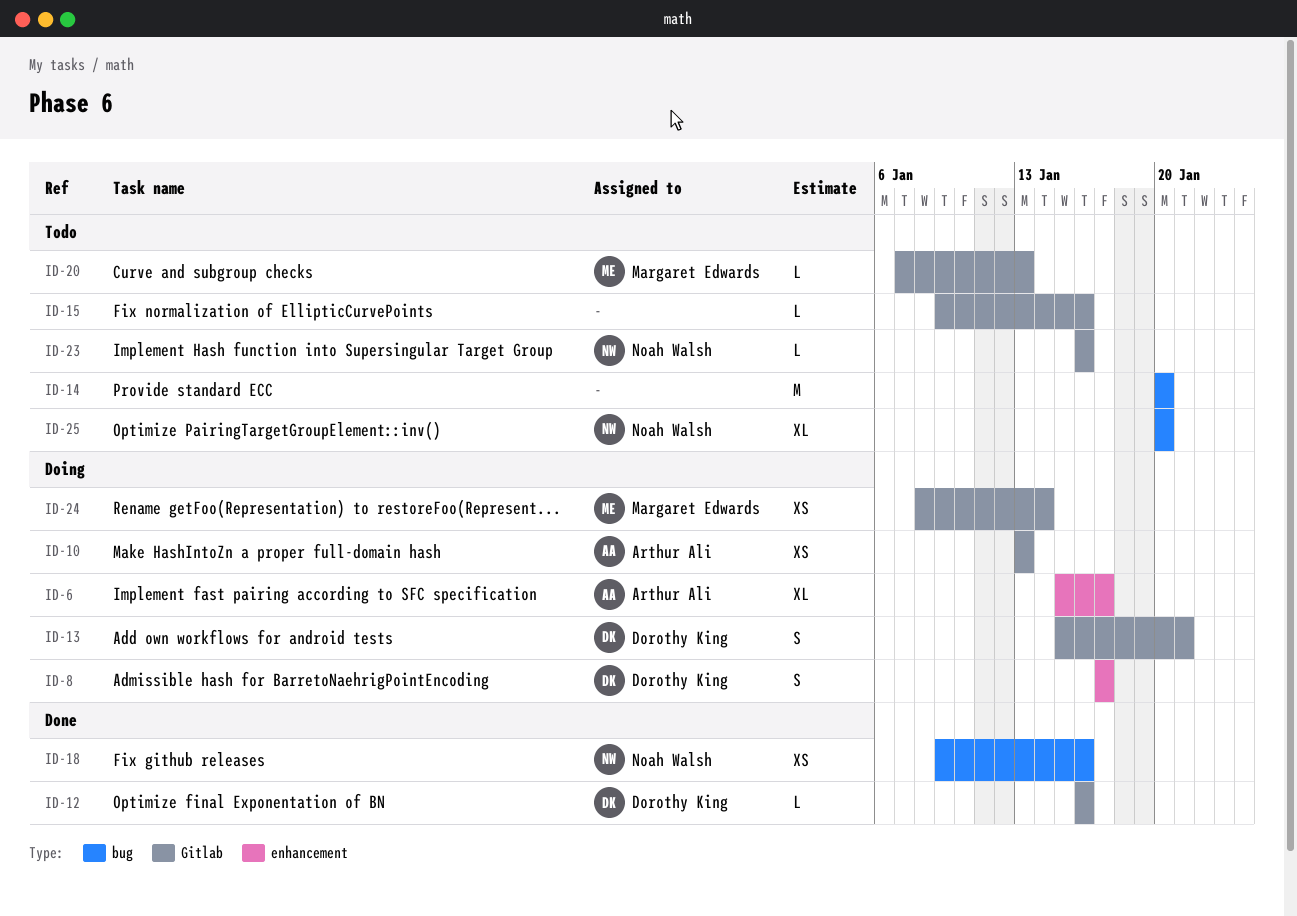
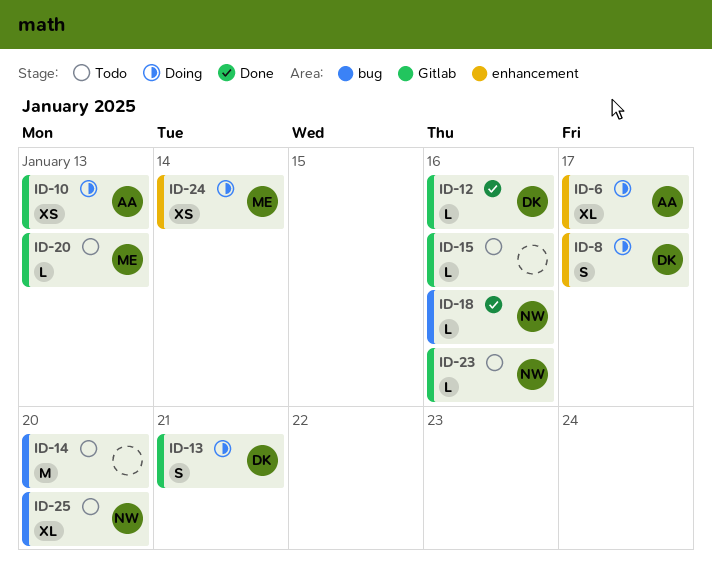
ID-18, estimate: XS -> L
ID-24, label: Gitlab -> enhancement

